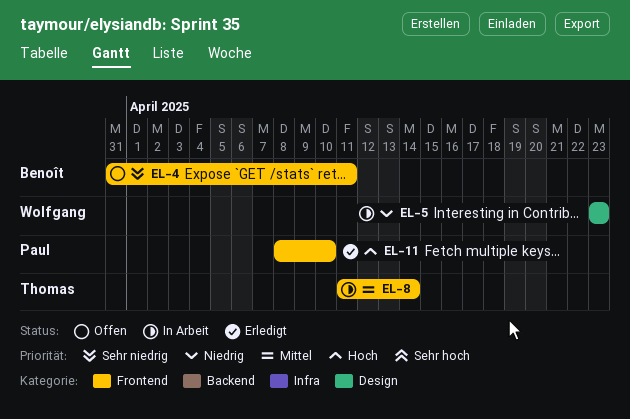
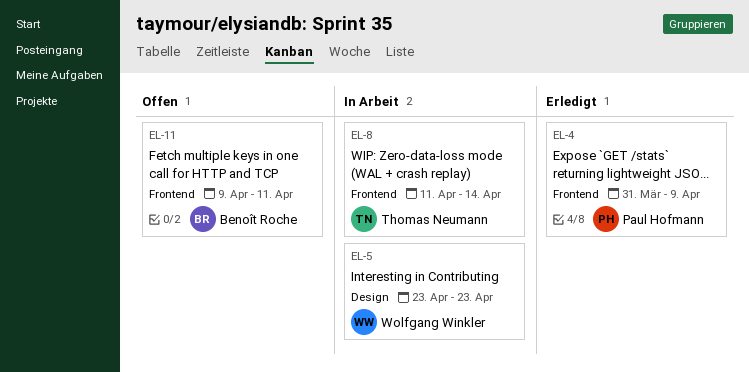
EL-4, status: Offen -> Erledigt
EL-4, owner: Benoît Roche -> Paul Hofmann
EL-4, due: Apr 11 -> Apr 9
EL-11, status: Erledigt -> Offen
EL-11, owner: Paul Hofmann -> Benoît Roche
EL-11, start: Apr 8 -> Apr 9
EL-11, due: Apr 10 -> Apr 11

